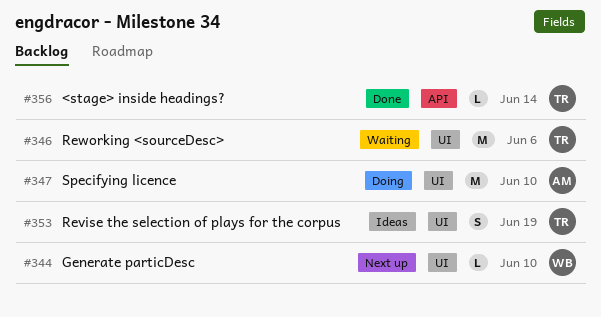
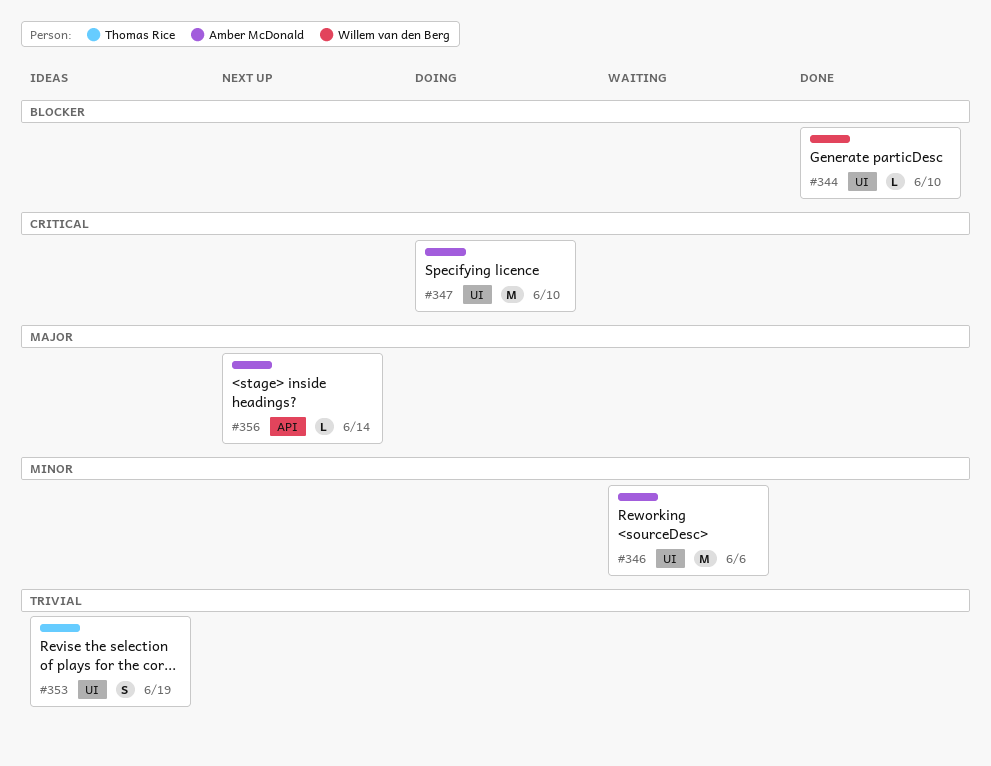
#344, status: Next up -> Done
#346, owner: Thomas Rice -> Amber McDonald
#356, status: Done -> Next up
#356, owner: Thomas Rice -> Amber McDonald

